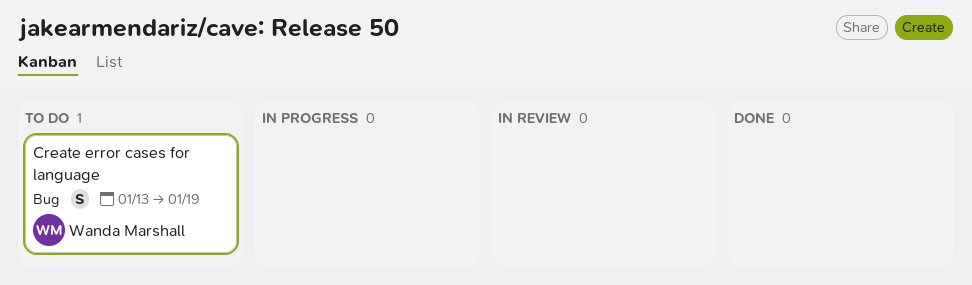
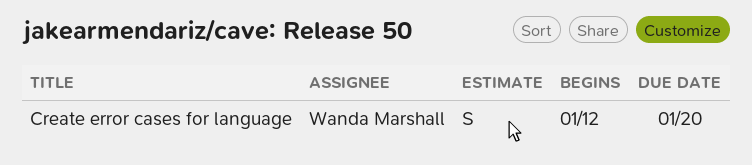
Create error cases for language, start: Jan 13 -> Jan 12
Create error cases for language, due: Jan 19 -> Jan 20

